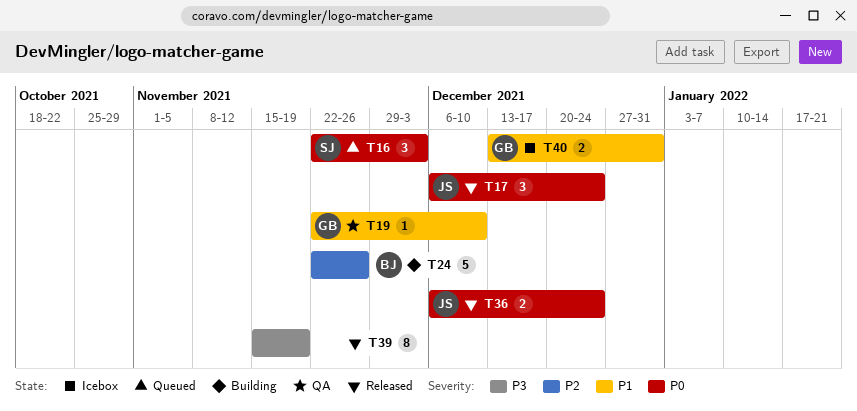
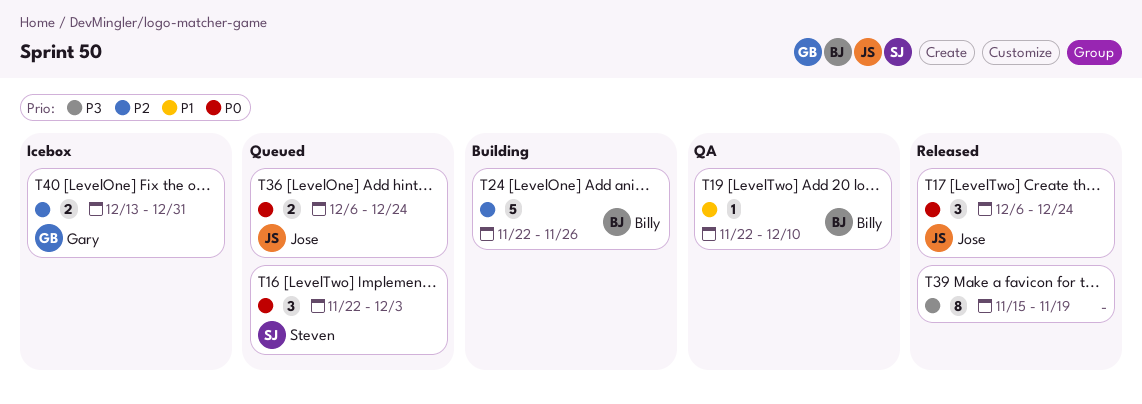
T19, owner: Gary -> Billy
T36, status: Released -> Queued
T40, priority: P1 -> P2

